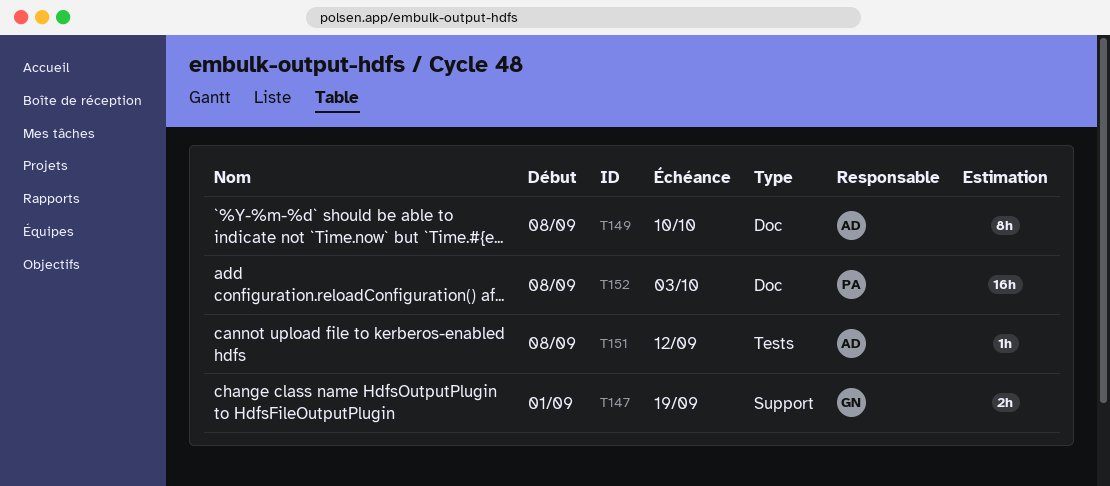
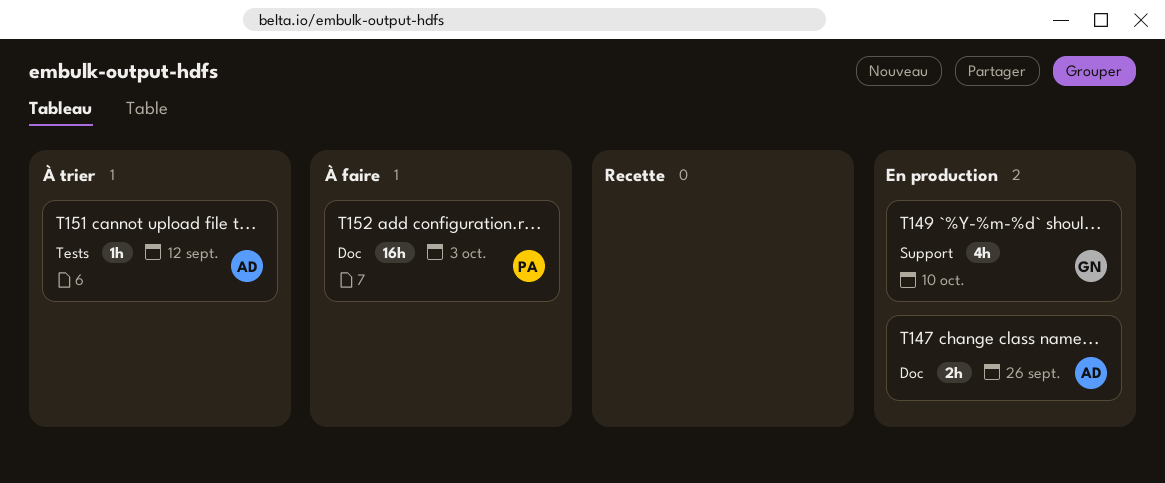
T147, owner: GN -> AD
T147, label: Support -> Doc
T147, due: Sep 19 -> Sep 26
T149, owner: AD -> GN
T149, label: Doc -> Support
T149, estimate: 8h -> 4h

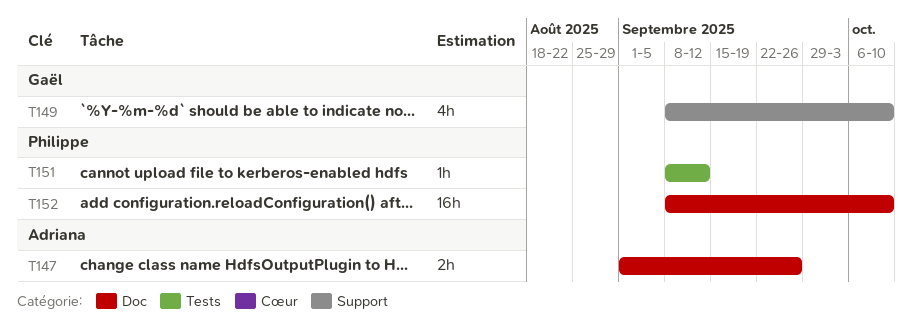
T151, owner: Adriana -> Philippe
T152, due: Oct 3 -> Oct 10

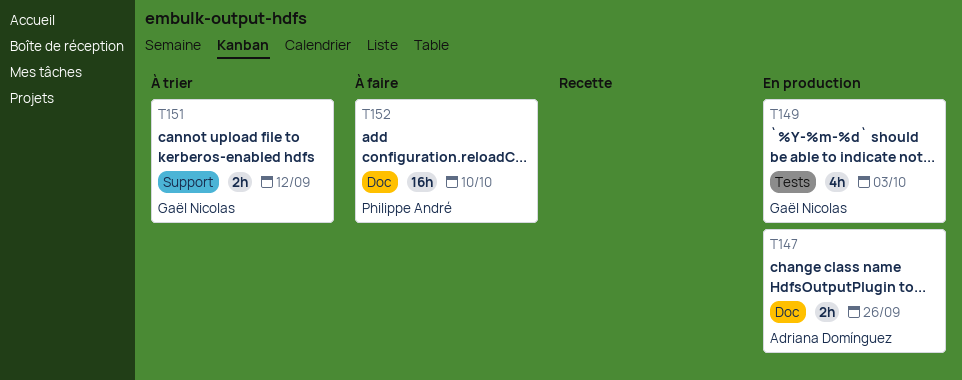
T149, label: Support -> Tests
T149, due: Oct 10 -> Oct 3
T151, owner: Philippe André -> Gaël Nicolas
T151, label: Tests -> Support
T151, estimate: 1h -> 2h

